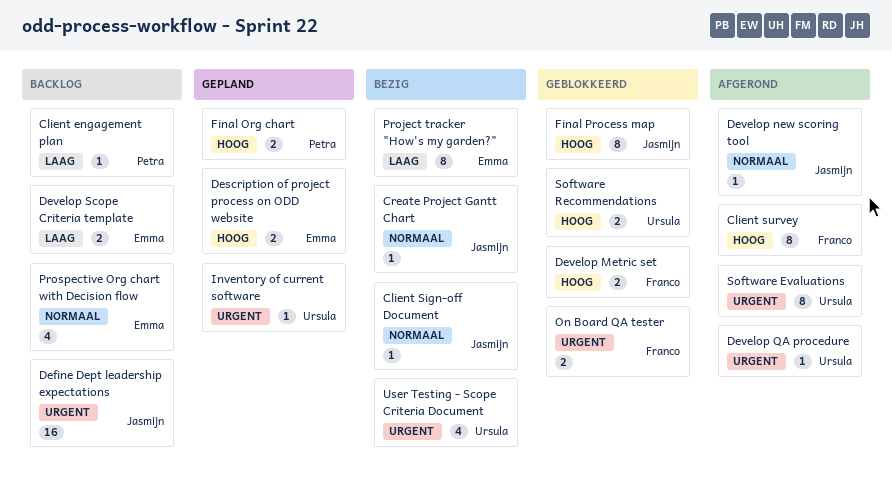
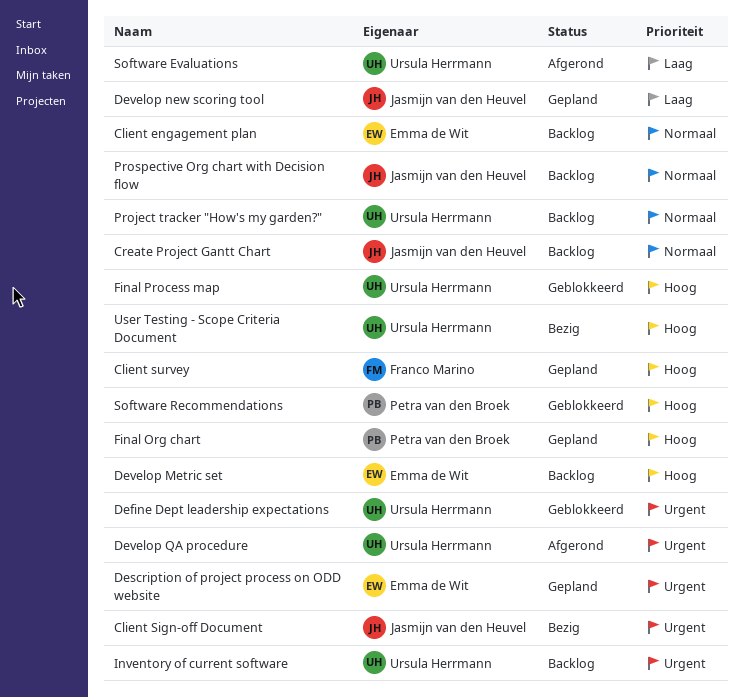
Client engagement plan, owner: Petra van den Broek -> Emma de Wit
Client engagement plan, priority: Laag -> Normaal
Client Sign-off Document, priority: Normaal -> Urgent
Client survey, status: Afgerond -> Gepland
Create Project Gantt Chart, status: Bezig -> Backlog
Define Dept leadership expectations, status: Backlog -> Geblokkeerd
Define Dept leadership expectations, owner: Jasmijn van den Heuvel -> Ursula Herrmann
Description of project process on ODD website, priority: Hoog -> Urgent
Develop Metric set, status: Geblokkeerd -> Backlog
Develop Metric set, owner: Franco Marino -> Emma de Wit
Develop new scoring tool, status: Afgerond -> Gepland
Develop new scoring tool, priority: Normaal -> Laag
Develop Scope Criteria template: present -> none
Final Process map, owner: Jasmijn van den Heuvel -> Ursula Herrmann
Inventory of current software, status: Gepland -> Backlog
On Board QA tester: present -> none
Project tracker "How's my garden?", status: Bezig -> Backlog
Project tracker "How's my garden?", owner: Emma de Wit -> Ursula Herrmann
Project tracker "How's my garden?", priority: Laag -> Normaal
Prospective Org chart with Decision flow, owner: Emma de Wit -> Jasmijn van den Heuvel
Software Evaluations, priority: Urgent -> Laag
Software Recommendations, owner: Ursula Herrmann -> Petra van den Broek
User Testing - Scope Criteria Document, priority: Urgent -> Hoog

